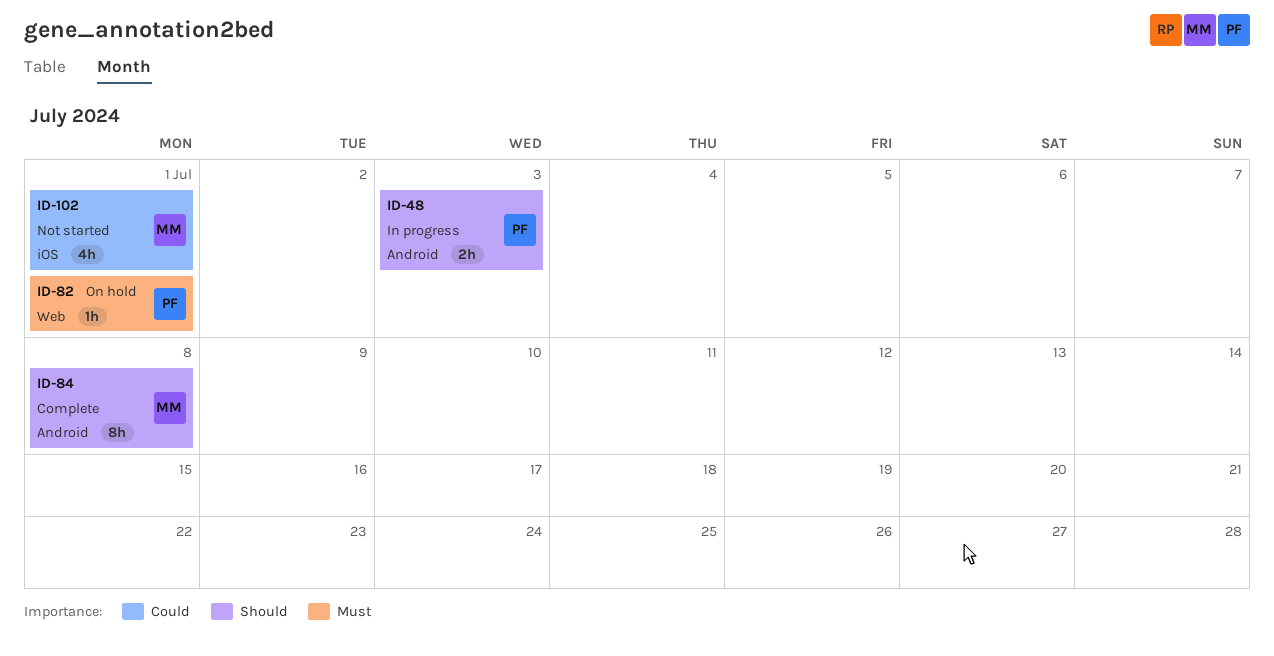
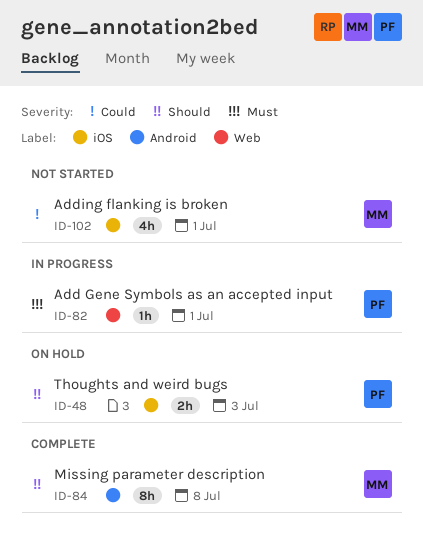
ID-48, status: In progress -> On hold
ID-48, label: Android -> iOS
ID-82, status: On hold -> In progress

